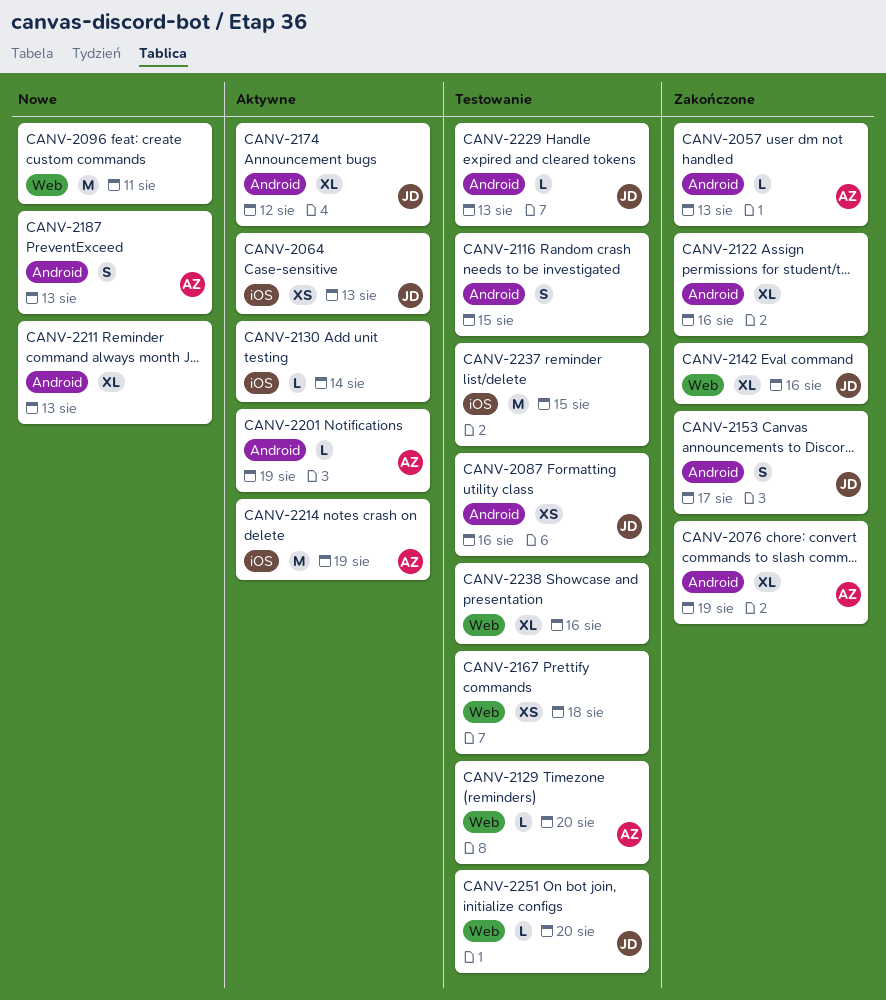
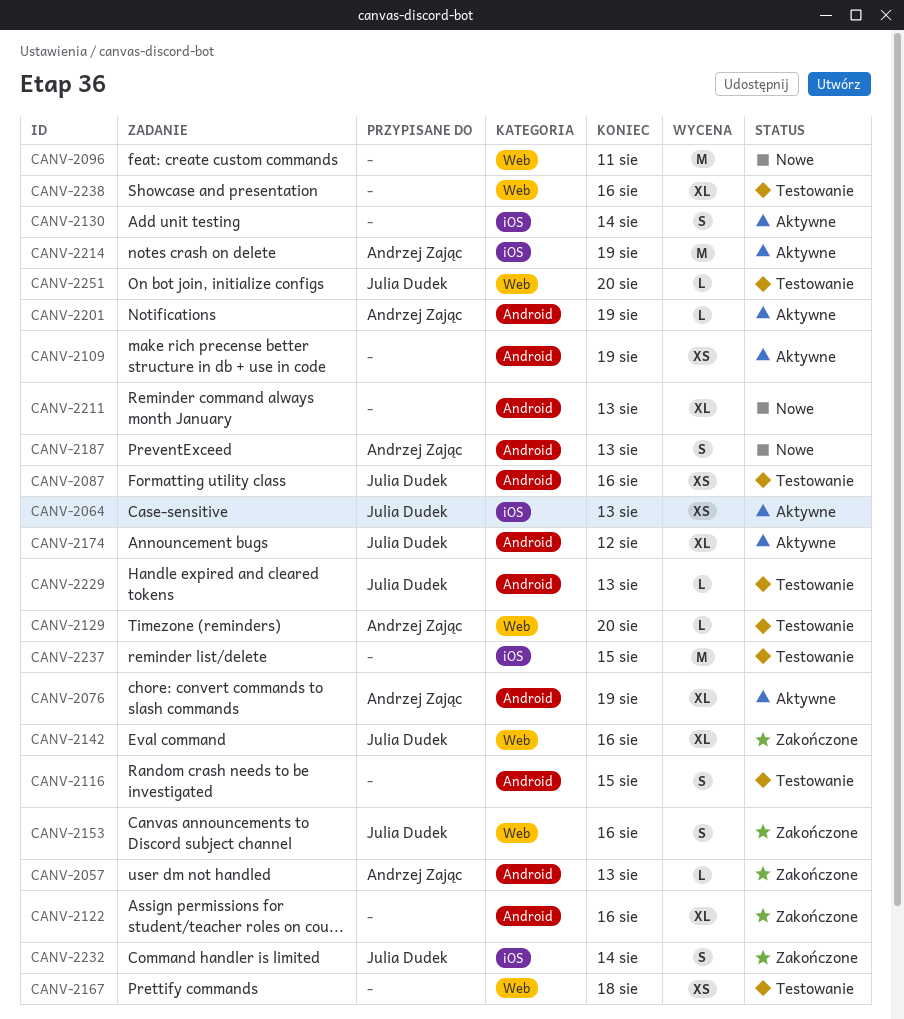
CANV-2076, status: Zakończone -> Aktywne
CANV-2109: none -> present
CANV-2130, estimate: L -> S
CANV-2153, label: Android -> Web
CANV-2153, due: Aug 17 -> Aug 16
CANV-2232: none -> present

